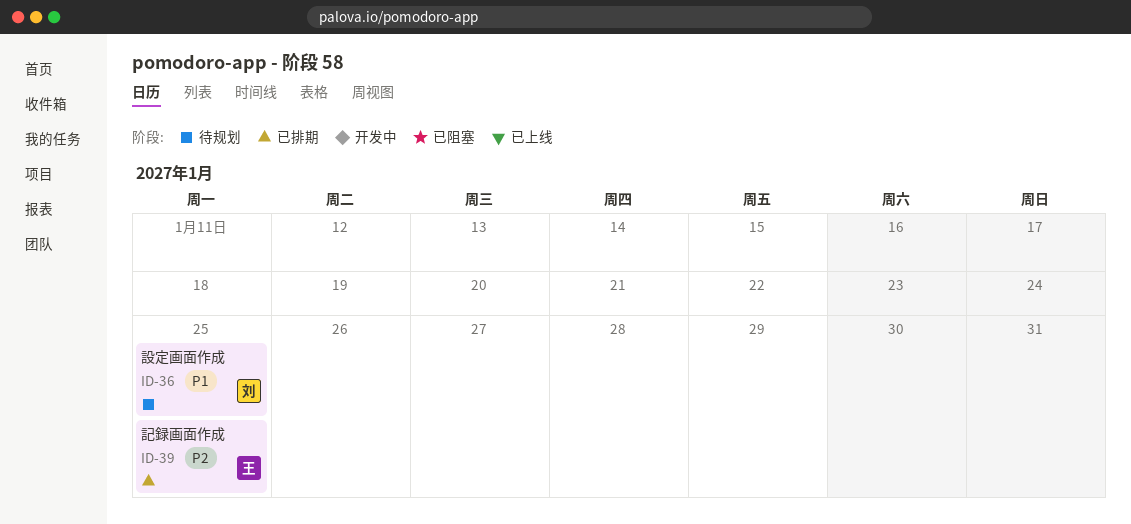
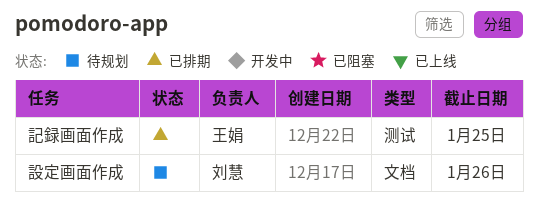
設定画面作成, due: Jan 25 -> Jan 26

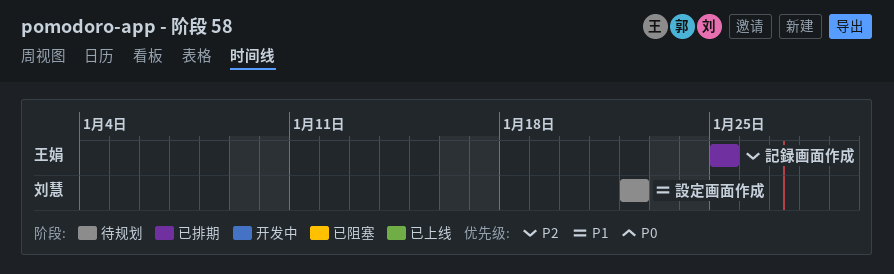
設定画面作成, due: Jan 26 -> Jan 22

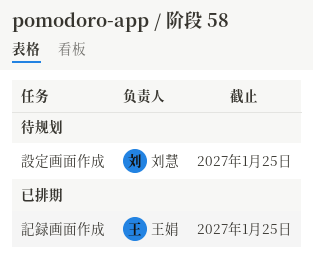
設定画面作成, due: Jan 22 -> Jan 25

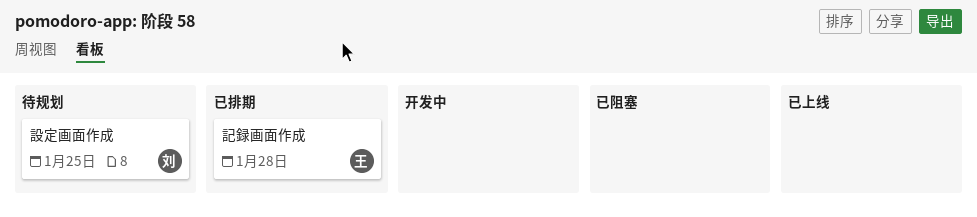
記録画面作成, due: Jan 25 -> Jan 28

